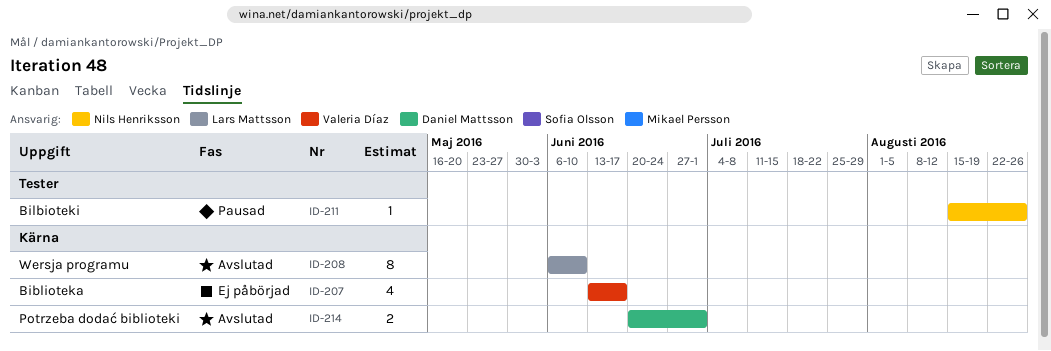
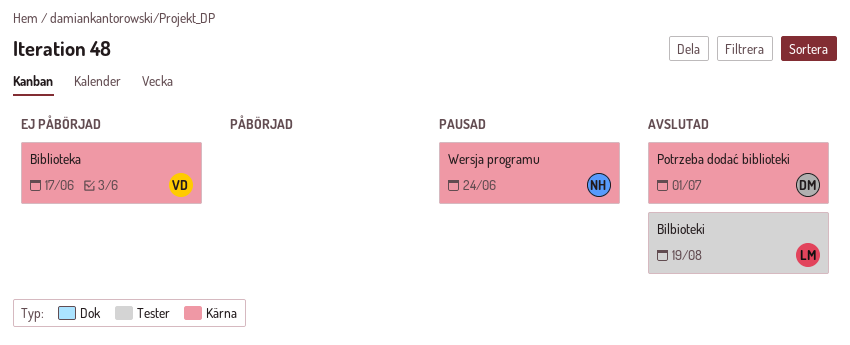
Bilbioteki, status: Pausad -> Avslutad
Bilbioteki, owner: Nils Henriksson -> Lars Mattsson
Bilbioteki, due: Aug 26 -> Aug 19
Wersja programu, status: Avslutad -> Pausad
Wersja programu, owner: Lars Mattsson -> Nils Henriksson
Wersja programu, due: Jun 10 -> Jun 24

